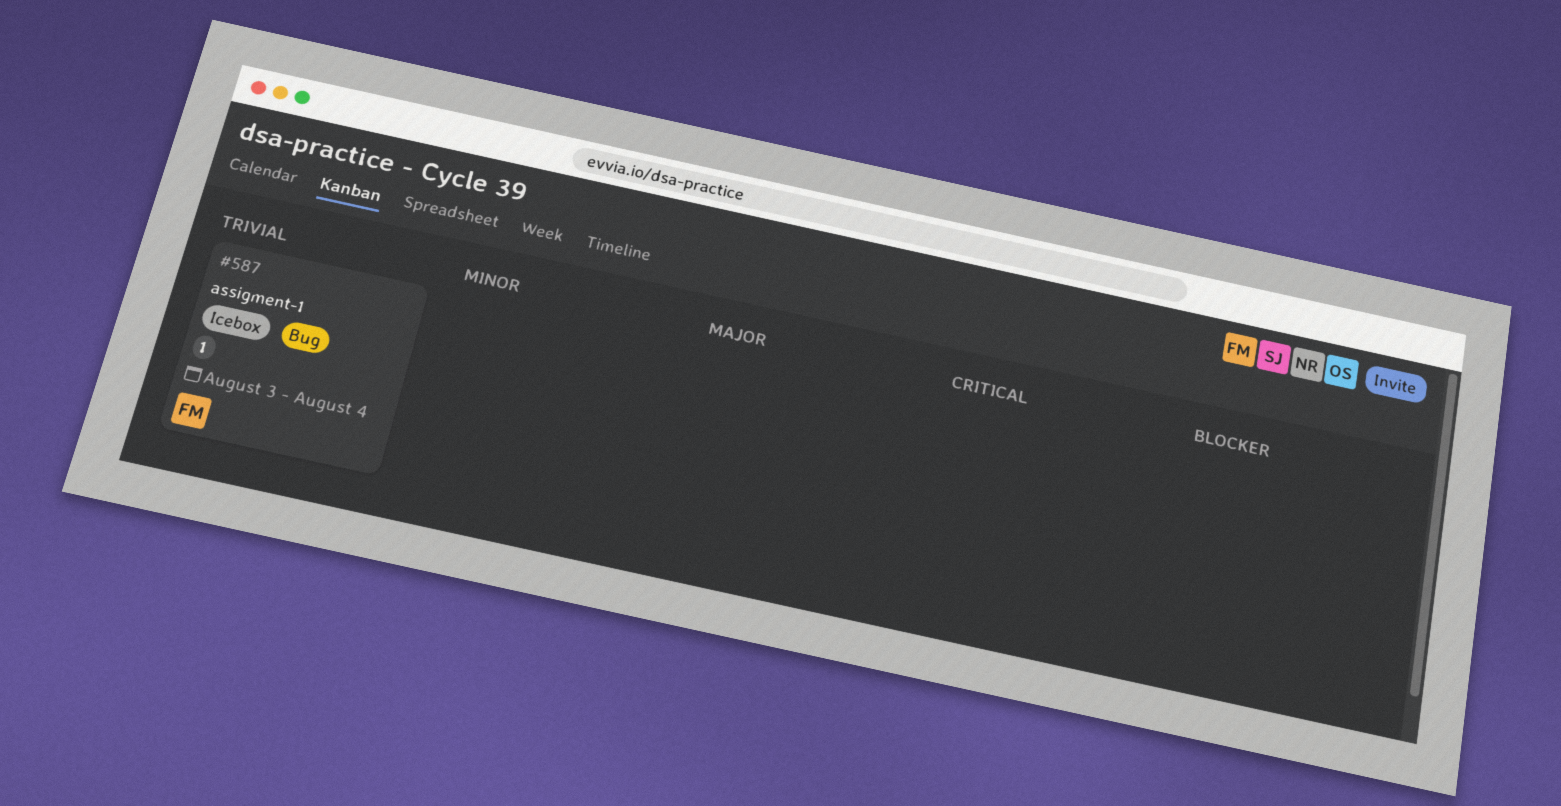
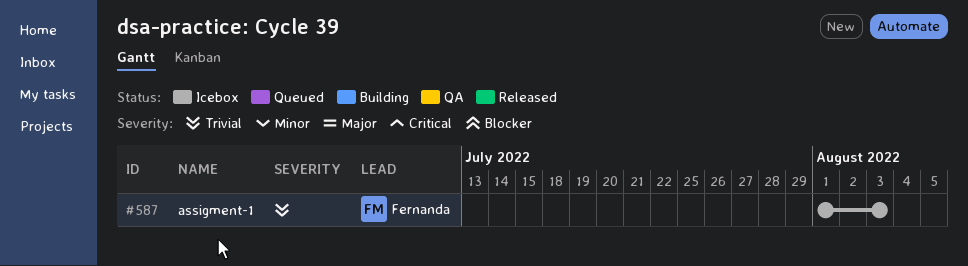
#587, start: Aug 3 -> Aug 1
#587, due: Aug 4 -> Aug 3

